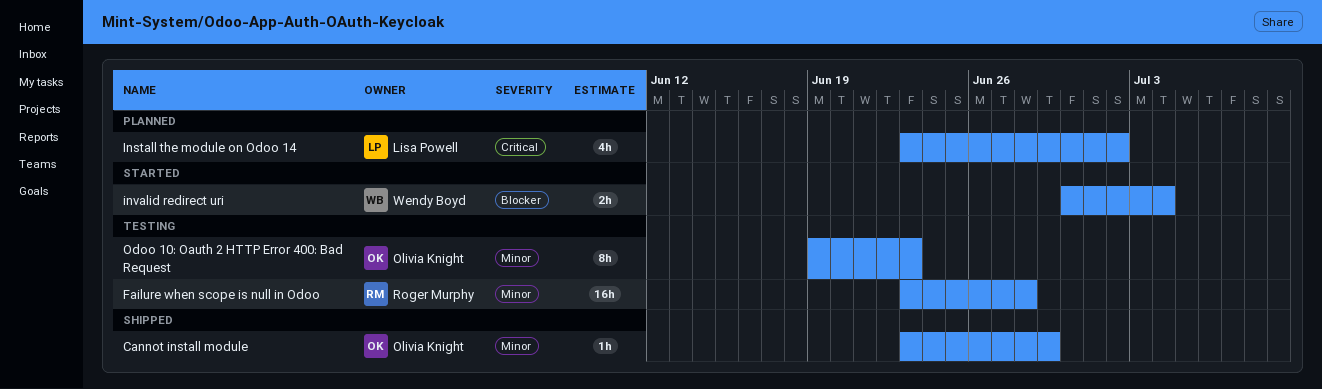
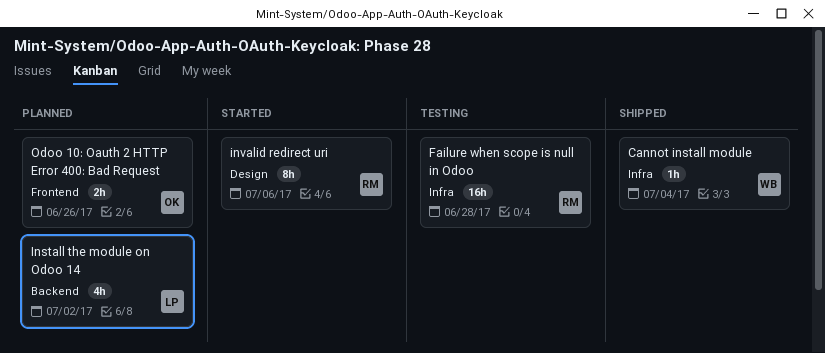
Cannot install module, owner: Olivia Knight -> Wendy Boyd
Cannot install module, due: Jun 29 -> Jul 4
invalid redirect uri, owner: Wendy Boyd -> Roger Murphy
invalid redirect uri, estimate: 2h -> 8h
invalid redirect uri, due: Jul 4 -> Jul 6
Odoo 10: Oauth 2 HTTP Error 400: Bad Request, status: Testing -> Planned
Odoo 10: Oauth 2 HTTP Error 400: Bad Request, estimate: 8h -> 2h
Odoo 10: Oauth 2 HTTP Error 400: Bad Request, due: Jun 23 -> Jun 26

